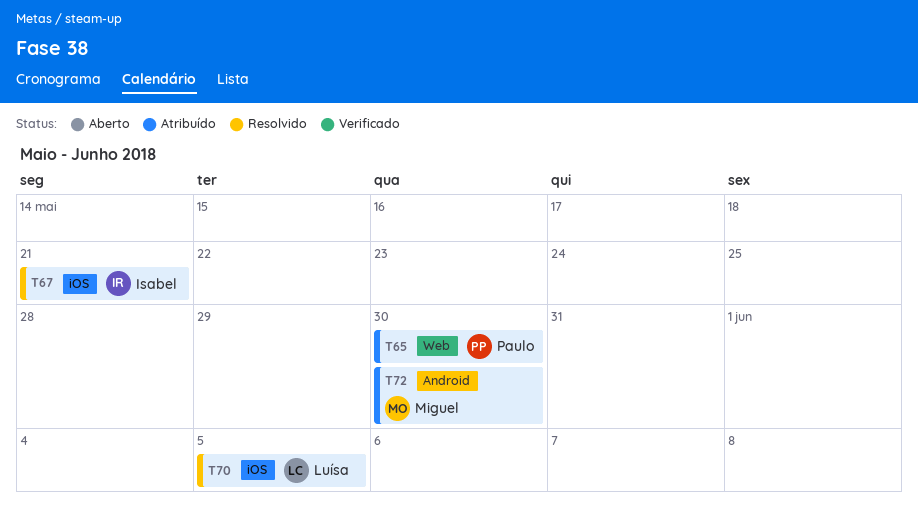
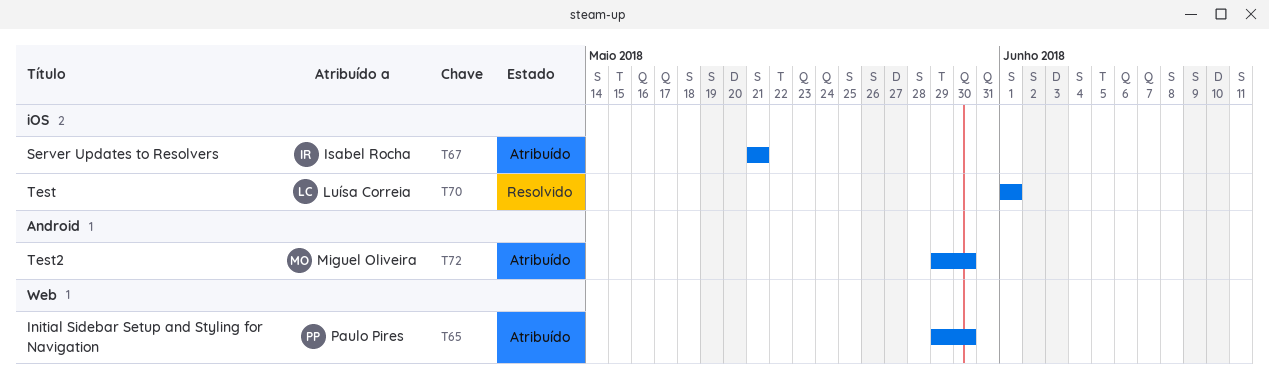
T67, status: Resolvido -> Atribuído
T70, due: Jun 5 -> Jun 1

